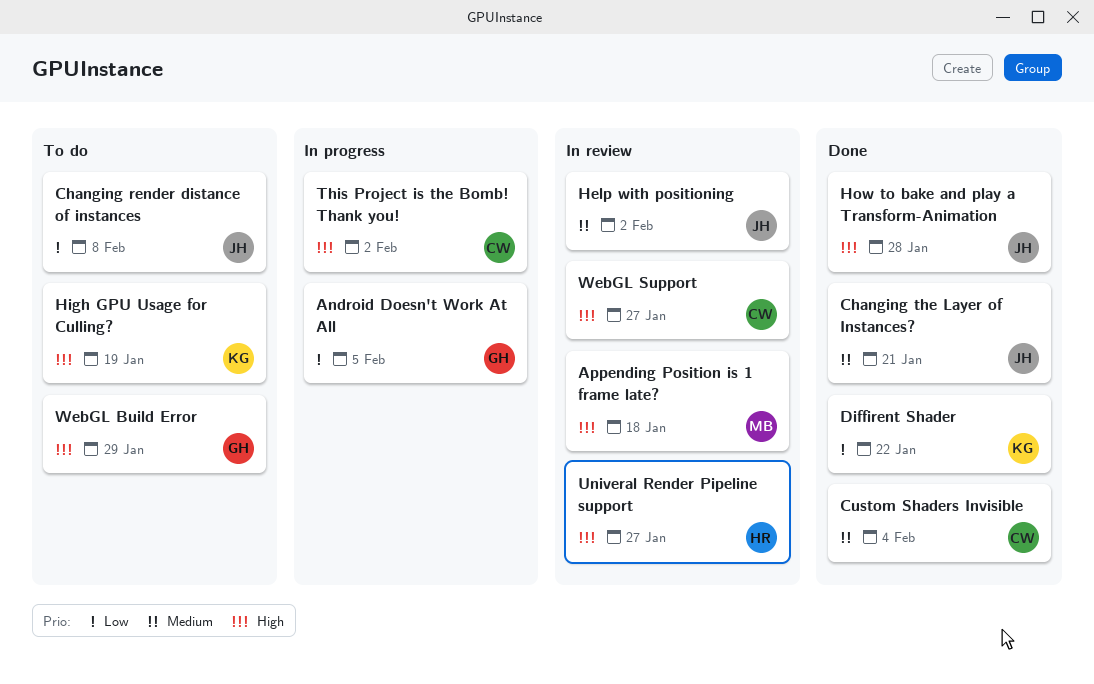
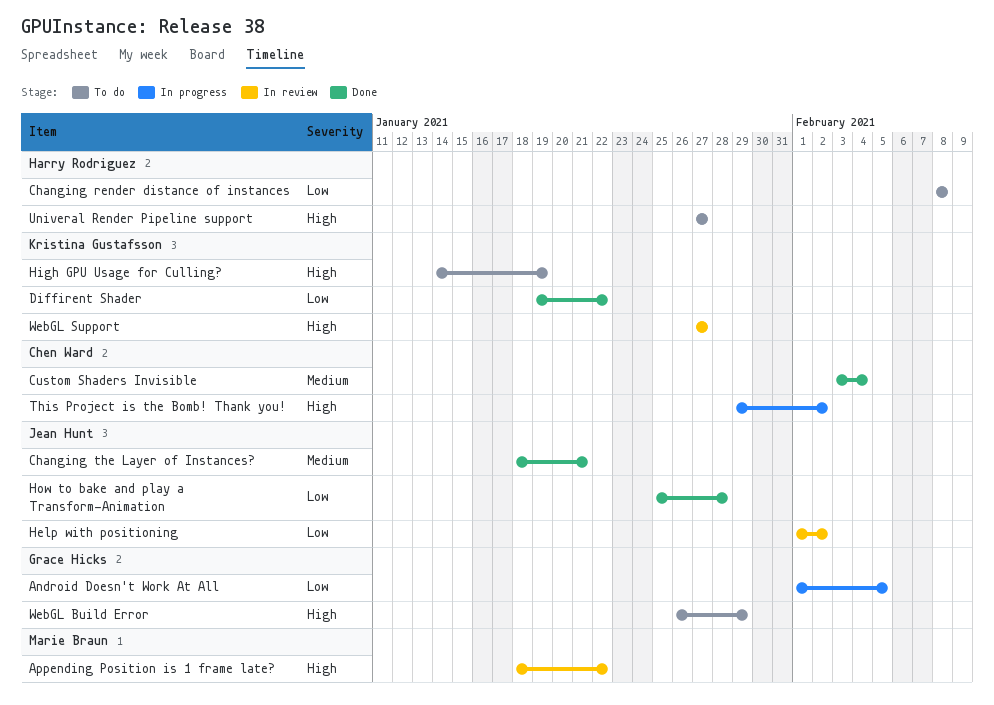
Appending Position is 1 frame late?, due: Jan 18 -> Jan 22
Changing render distance of instances, owner: Jean Hunt -> Harry Rodriguez
Help with positioning, priority: Medium -> Low
How to bake and play a Transform-Animation, priority: High -> Low
Univeral Render Pipeline support, status: In review -> To do
WebGL Support, owner: Chen Ward -> Kristina Gustafsson

